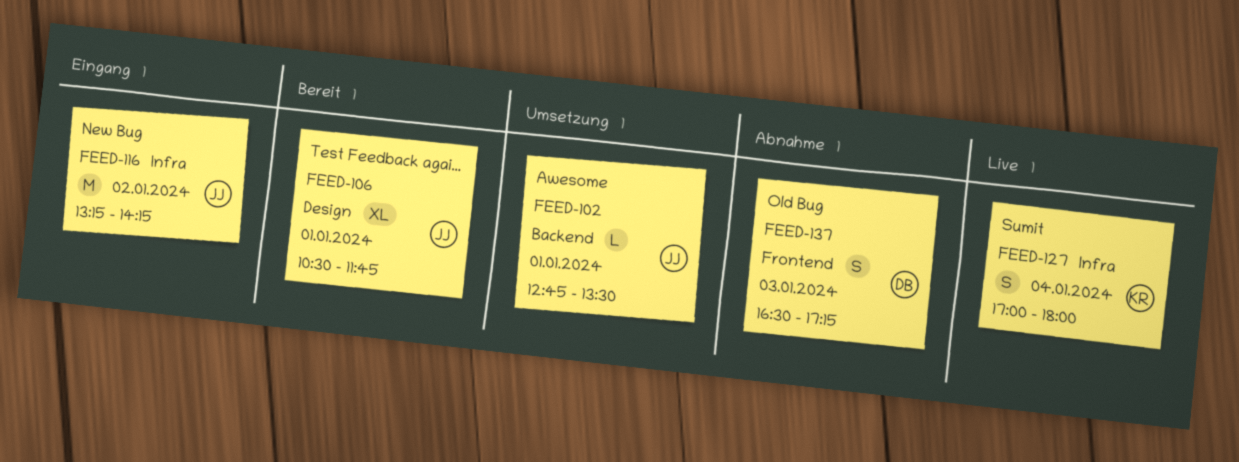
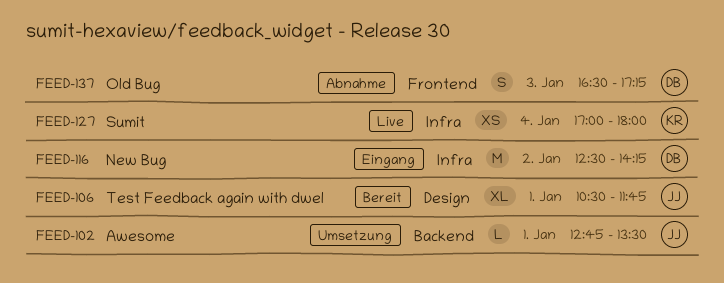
FEED-116, owner: JJ -> DB
FEED-116, begins: 13:15 -> 12:30
FEED-127, estimate: S -> XS

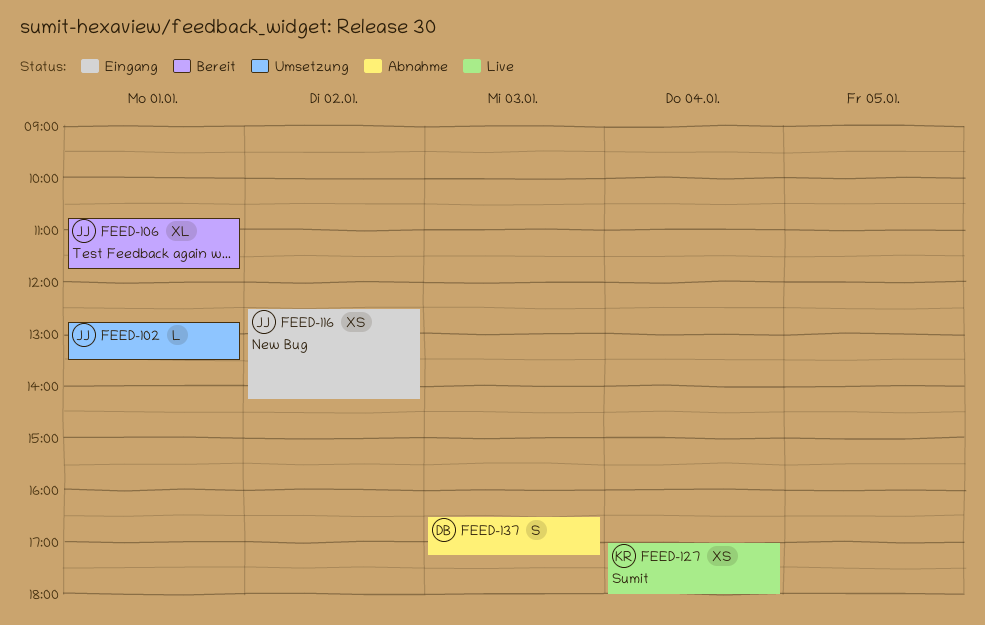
FEED-106, begins: 10:30 -> 10:45
FEED-116, owner: DB -> JJ
FEED-116, estimate: M -> XS

